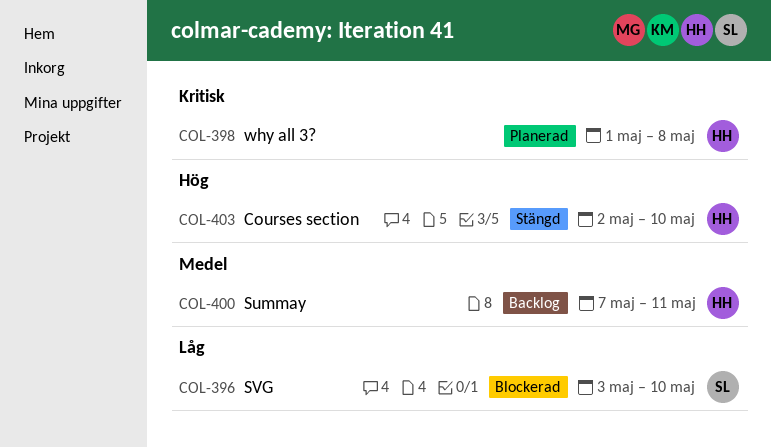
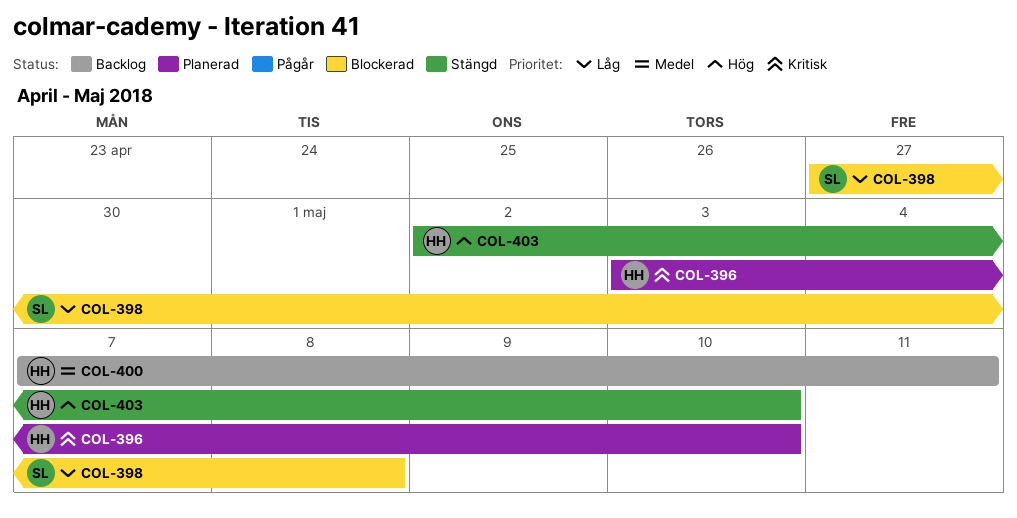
COL-396, status: Blockerad -> Planerad
COL-396, owner: SL -> HH
COL-396, priority: Låg -> Kritisk
COL-398, status: Planerad -> Blockerad
COL-398, owner: HH -> SL
COL-398, priority: Kritisk -> Låg
COL-398, start: May 1 -> Apr 27

